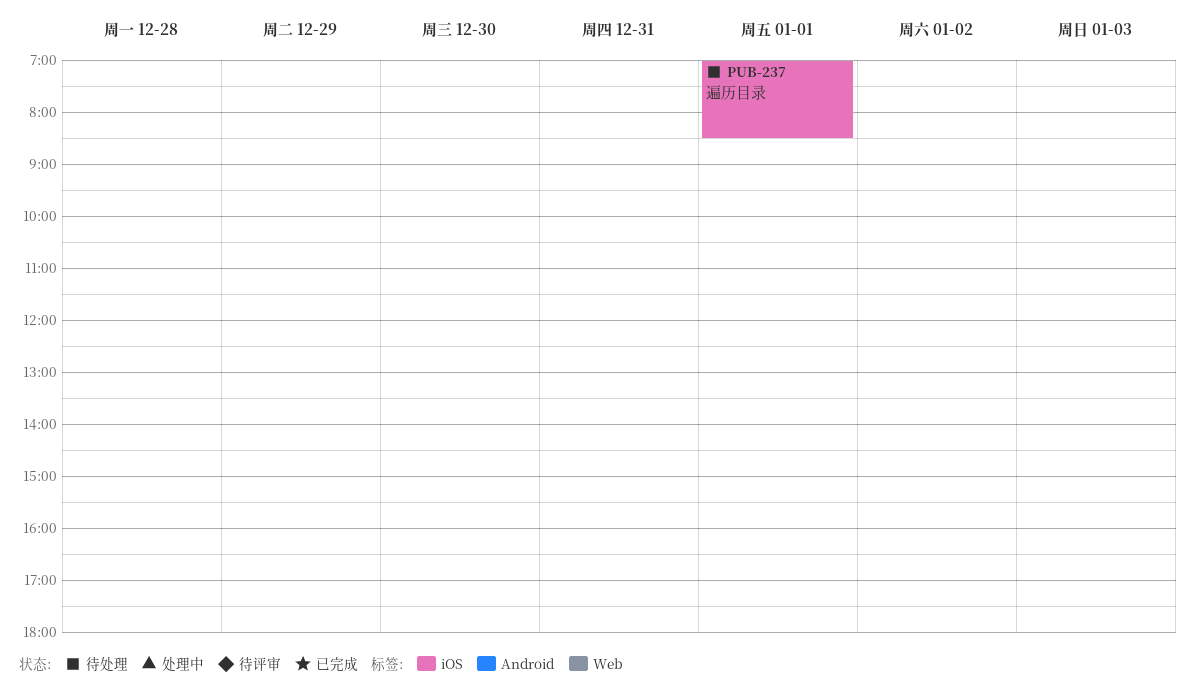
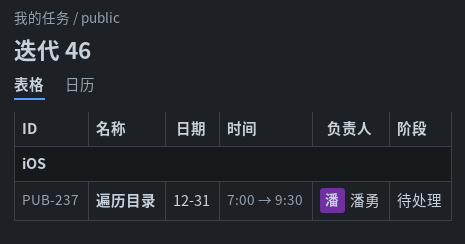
PUB-237, day: Jan 1 -> Dec 31
PUB-237, ends: 08:30 -> 09:30

